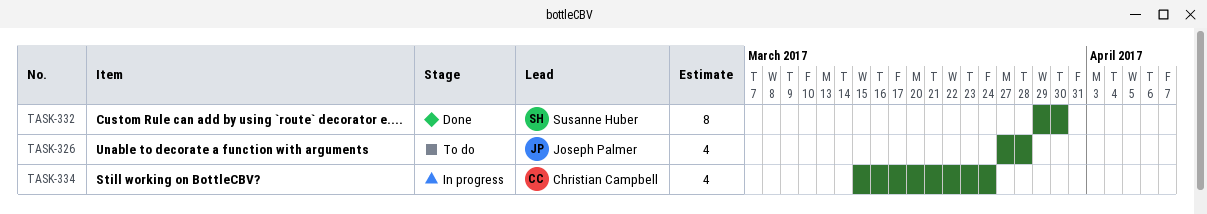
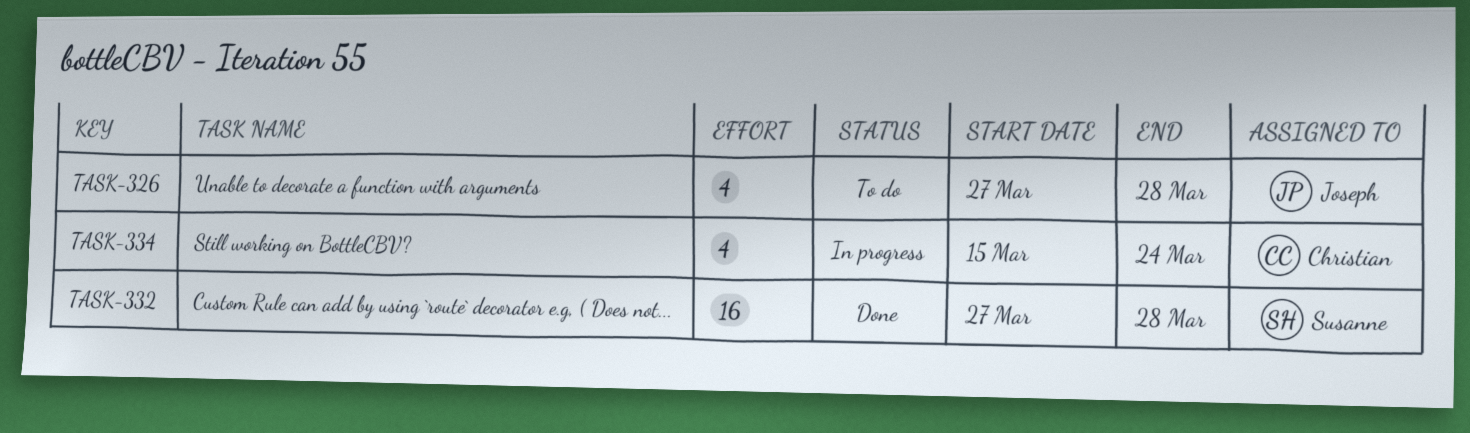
TASK-332, estimate: 8 -> 16
TASK-332, start: Mar 29 -> Mar 27
TASK-332, due: Mar 30 -> Mar 28

